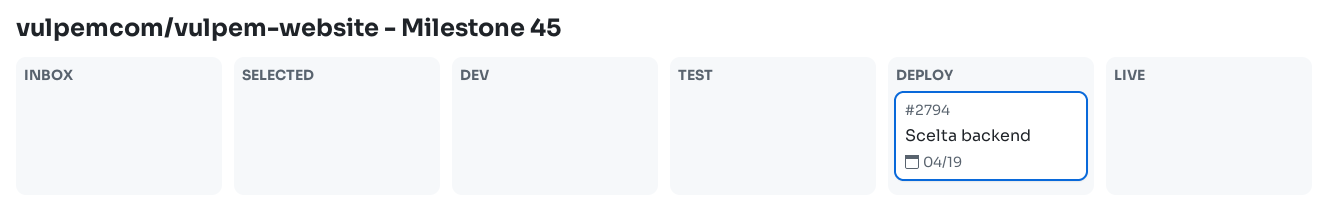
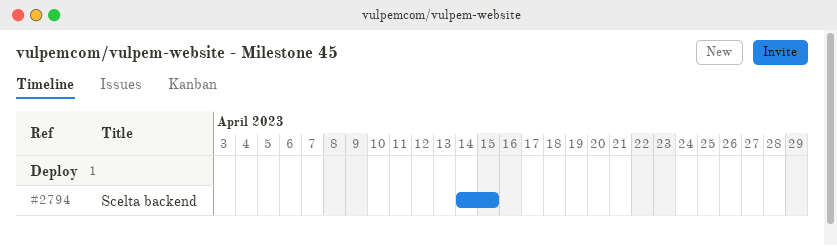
#2794, due: Apr 19 -> Apr 15

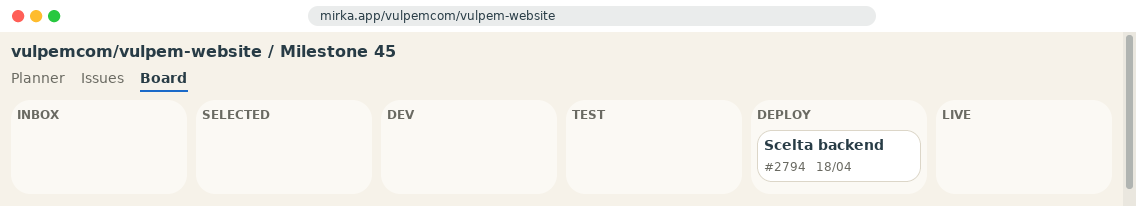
#2794, due: Apr 15 -> Apr 18

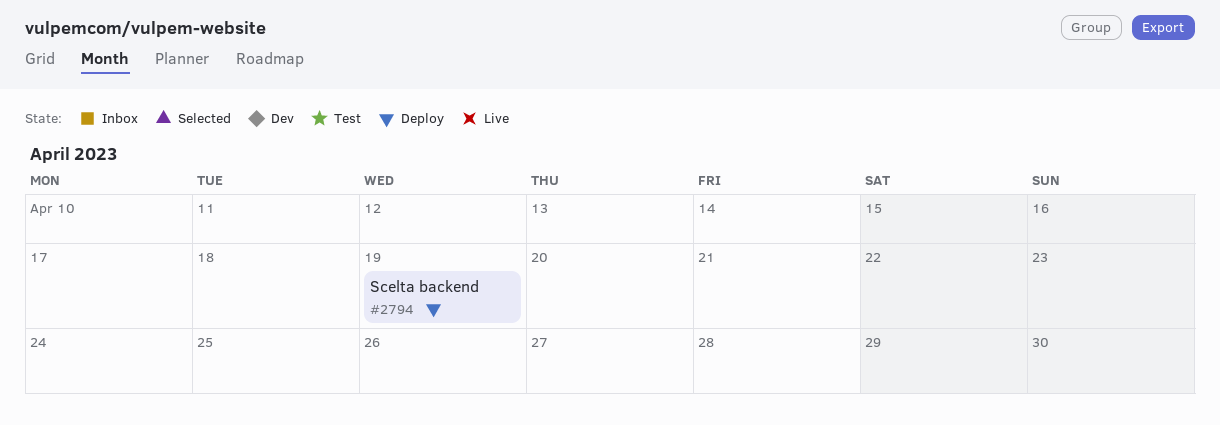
#2794, due: Apr 18 -> Apr 19

